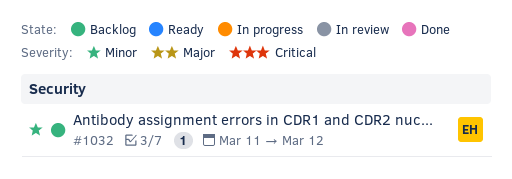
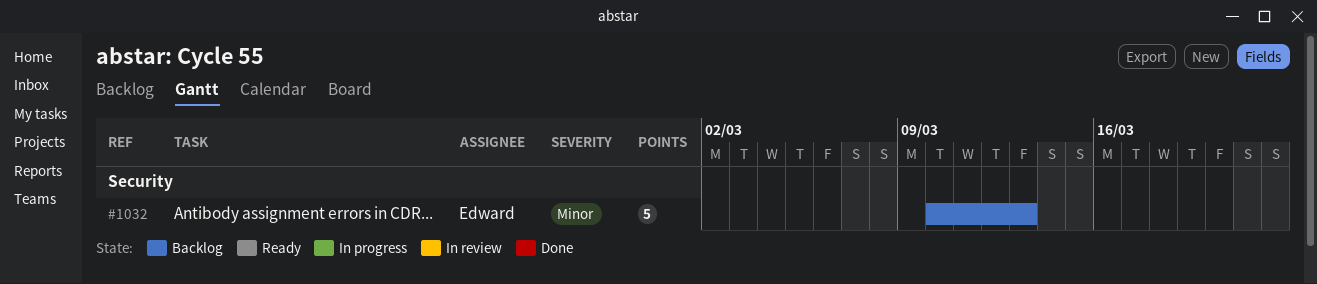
#1032, estimate: 1 -> 5
#1032, start: Mar 11 -> Mar 10
#1032, due: Mar 12 -> Mar 13

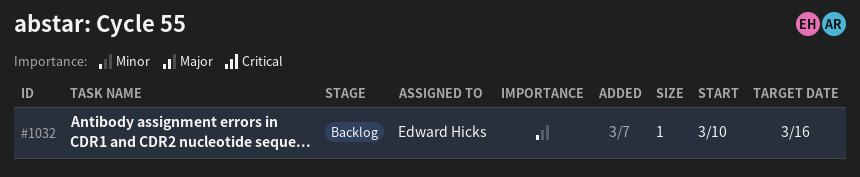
#1032, estimate: 5 -> 1
#1032, due: Mar 13 -> Mar 16

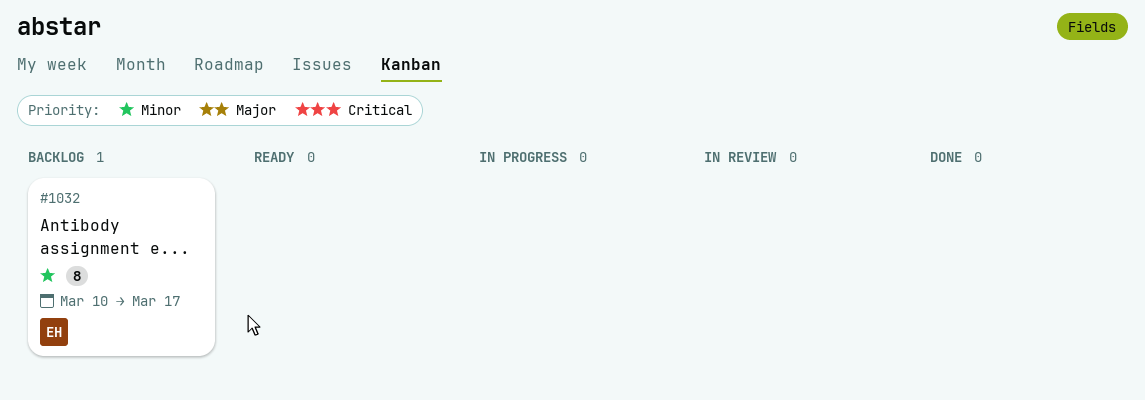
#1032, estimate: 1 -> 8
#1032, due: Mar 16 -> Mar 17

